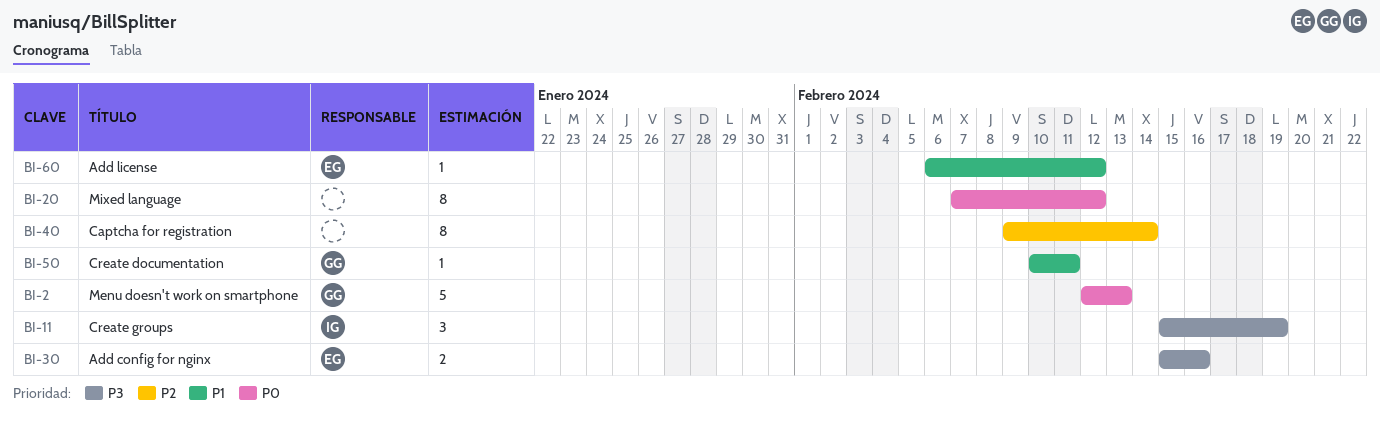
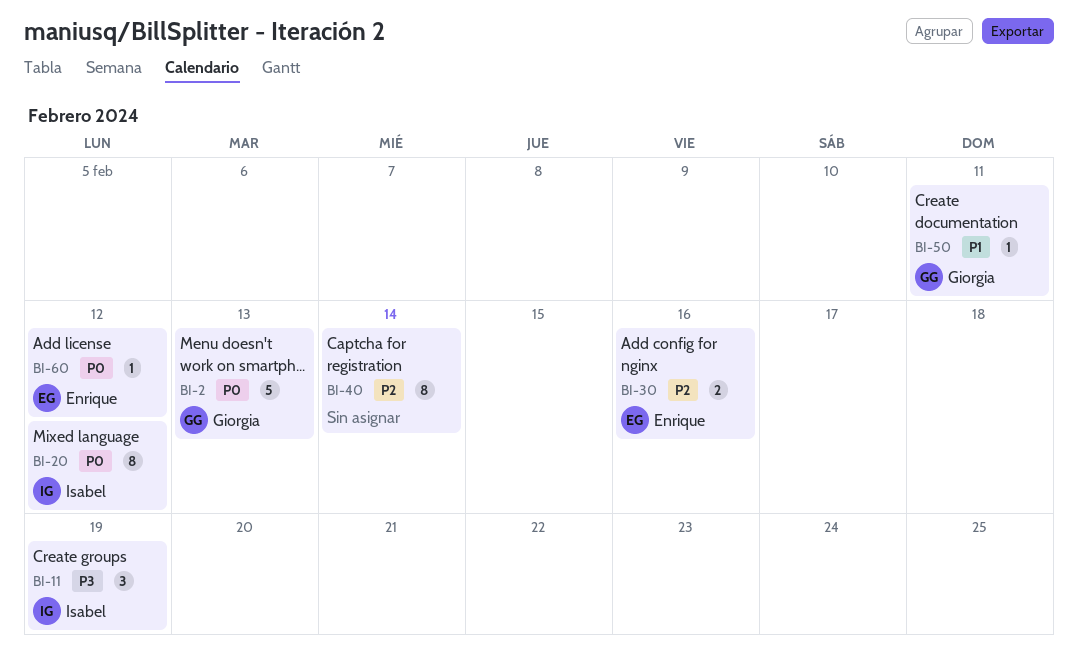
BI-20, owner: none -> Isabel
BI-30, priority: P3 -> P2
BI-60, priority: P1 -> P0

